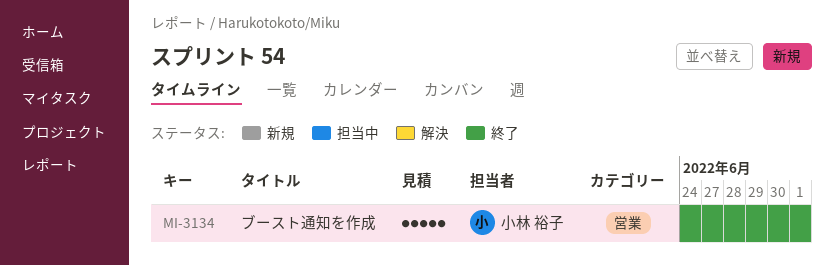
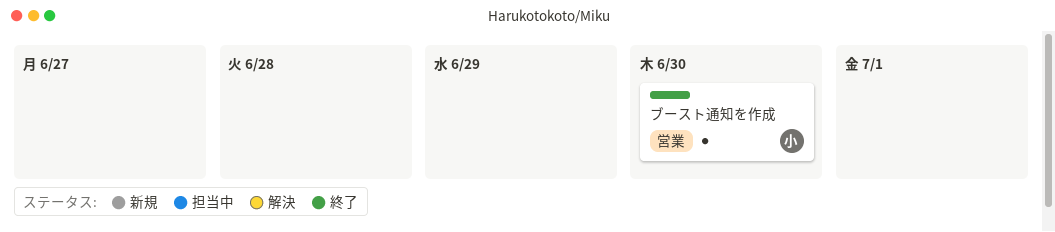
ブースト通知を作成, estimate: 5 -> 1
ブースト通知を作成, due: Jul 1 -> Jun 30

